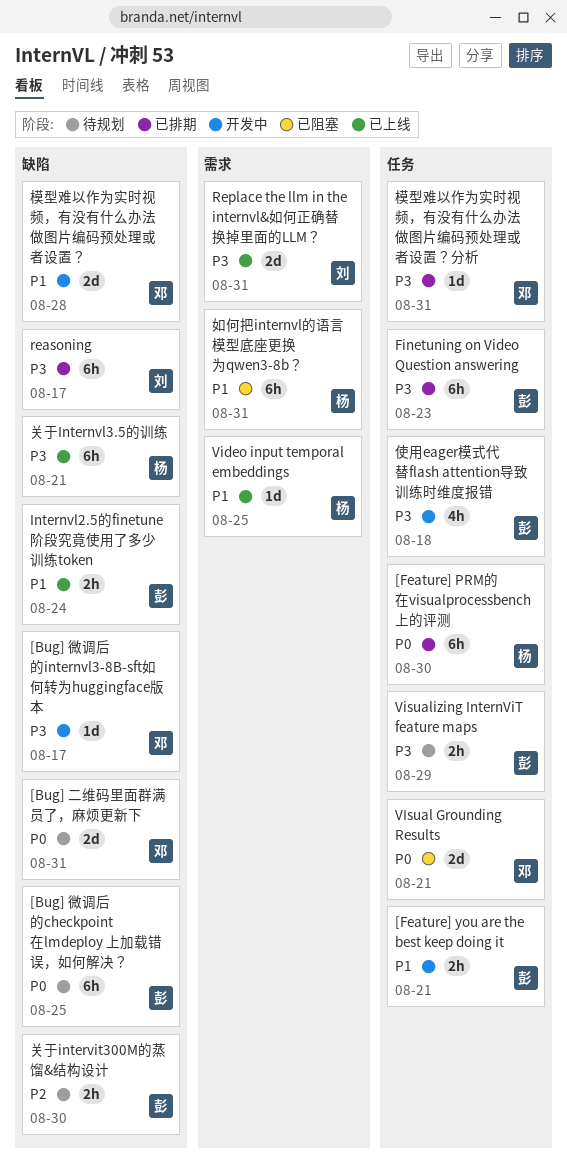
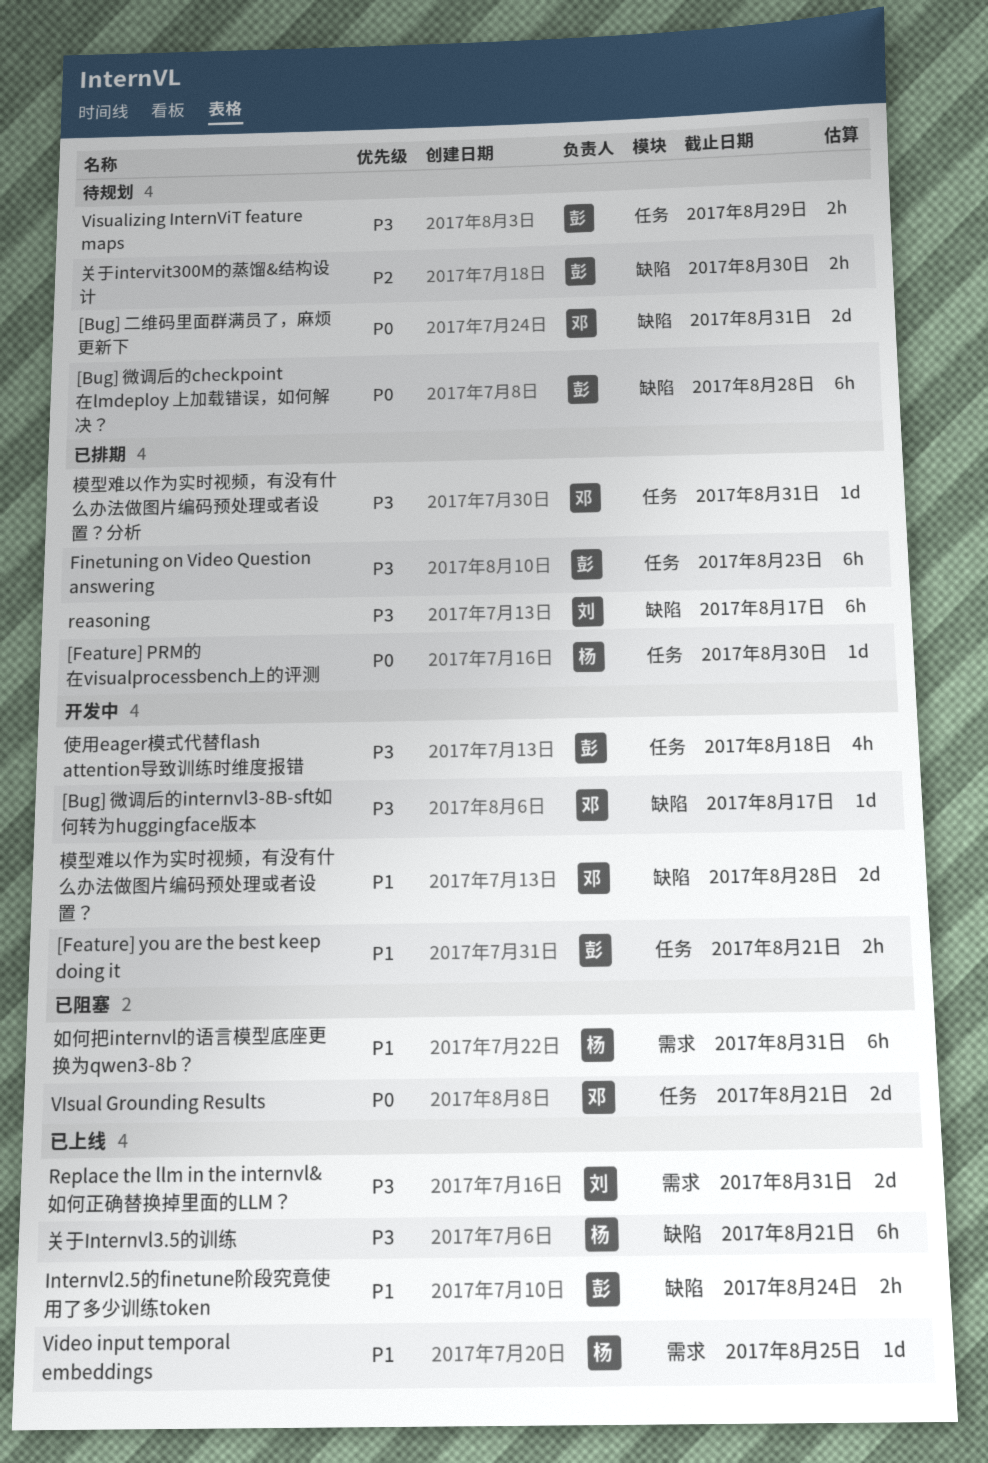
[Bug] 微调后的checkpoint 在lmdeploy 上加载错误，如何解决？, due: Aug 25 -> Aug 28
[Feature] PRM的在visualprocessbench上的评测, estimate: 6h -> 1d

